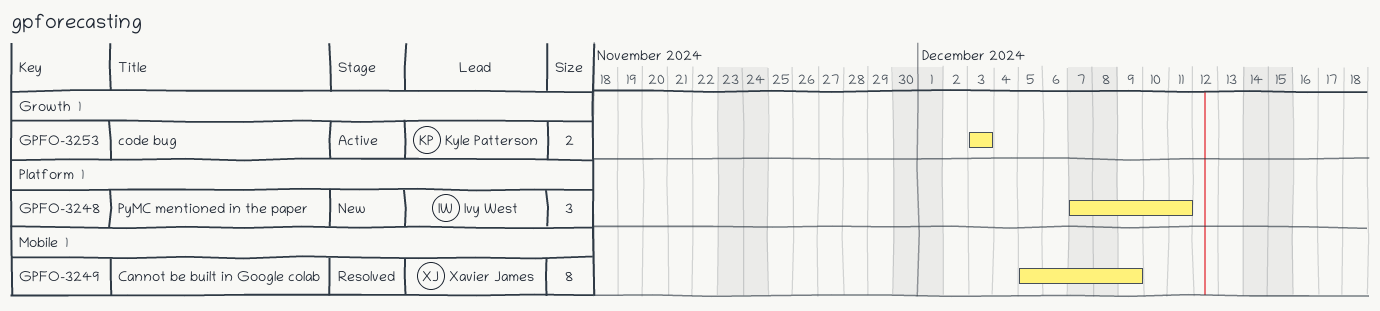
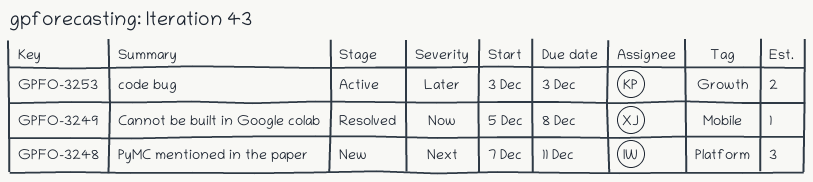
GPFO-3249, estimate: 8 -> 1
GPFO-3249, due: Dec 9 -> Dec 8

